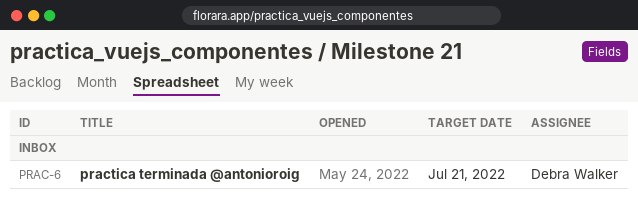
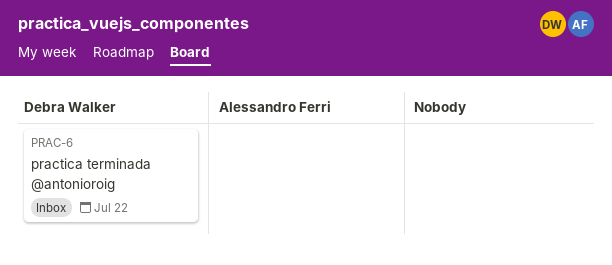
PRAC-6, due: Jul 21 -> Jul 22

